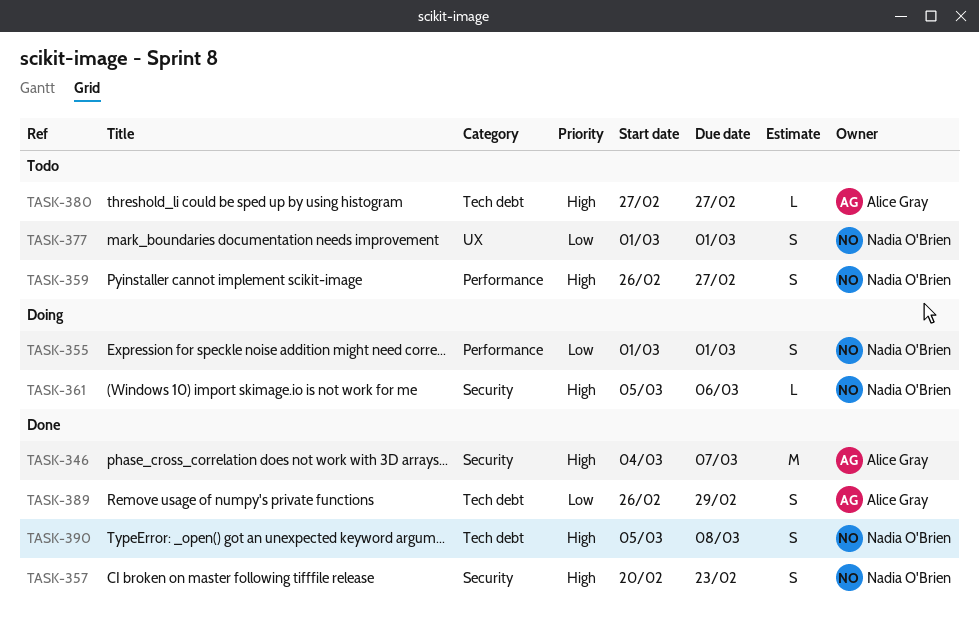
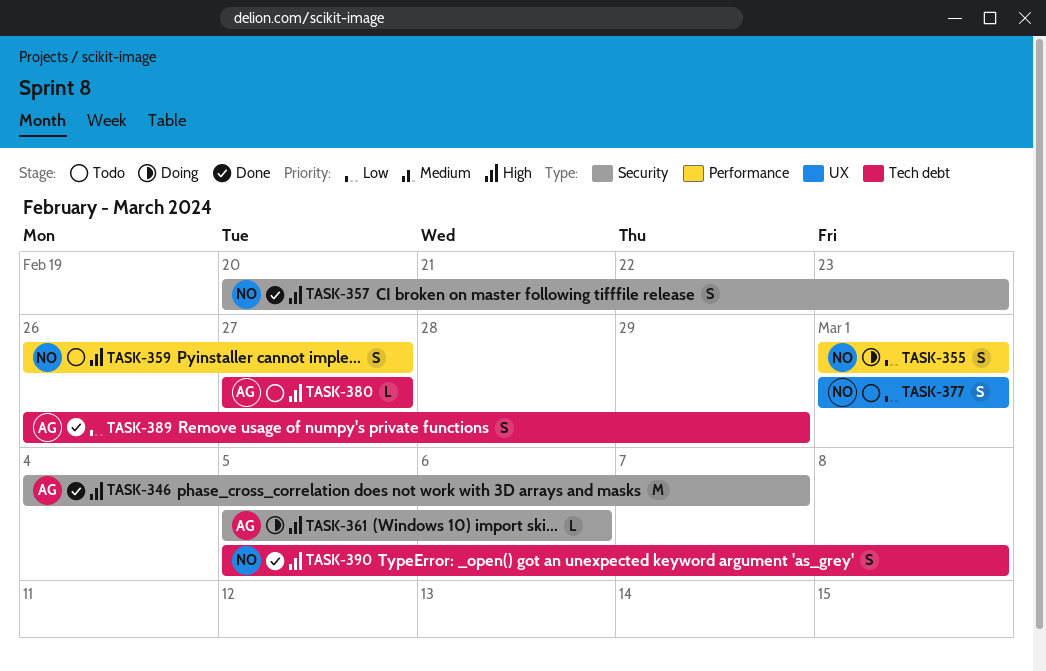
TASK-361, owner: Nadia O'Brien -> Alice Gray

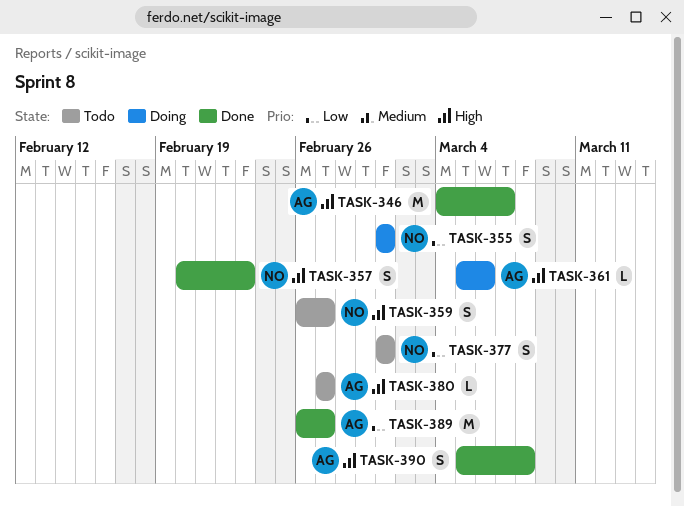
TASK-389, estimate: S -> M
TASK-389, due: Feb 29 -> Feb 27
TASK-390, owner: NO -> AG

